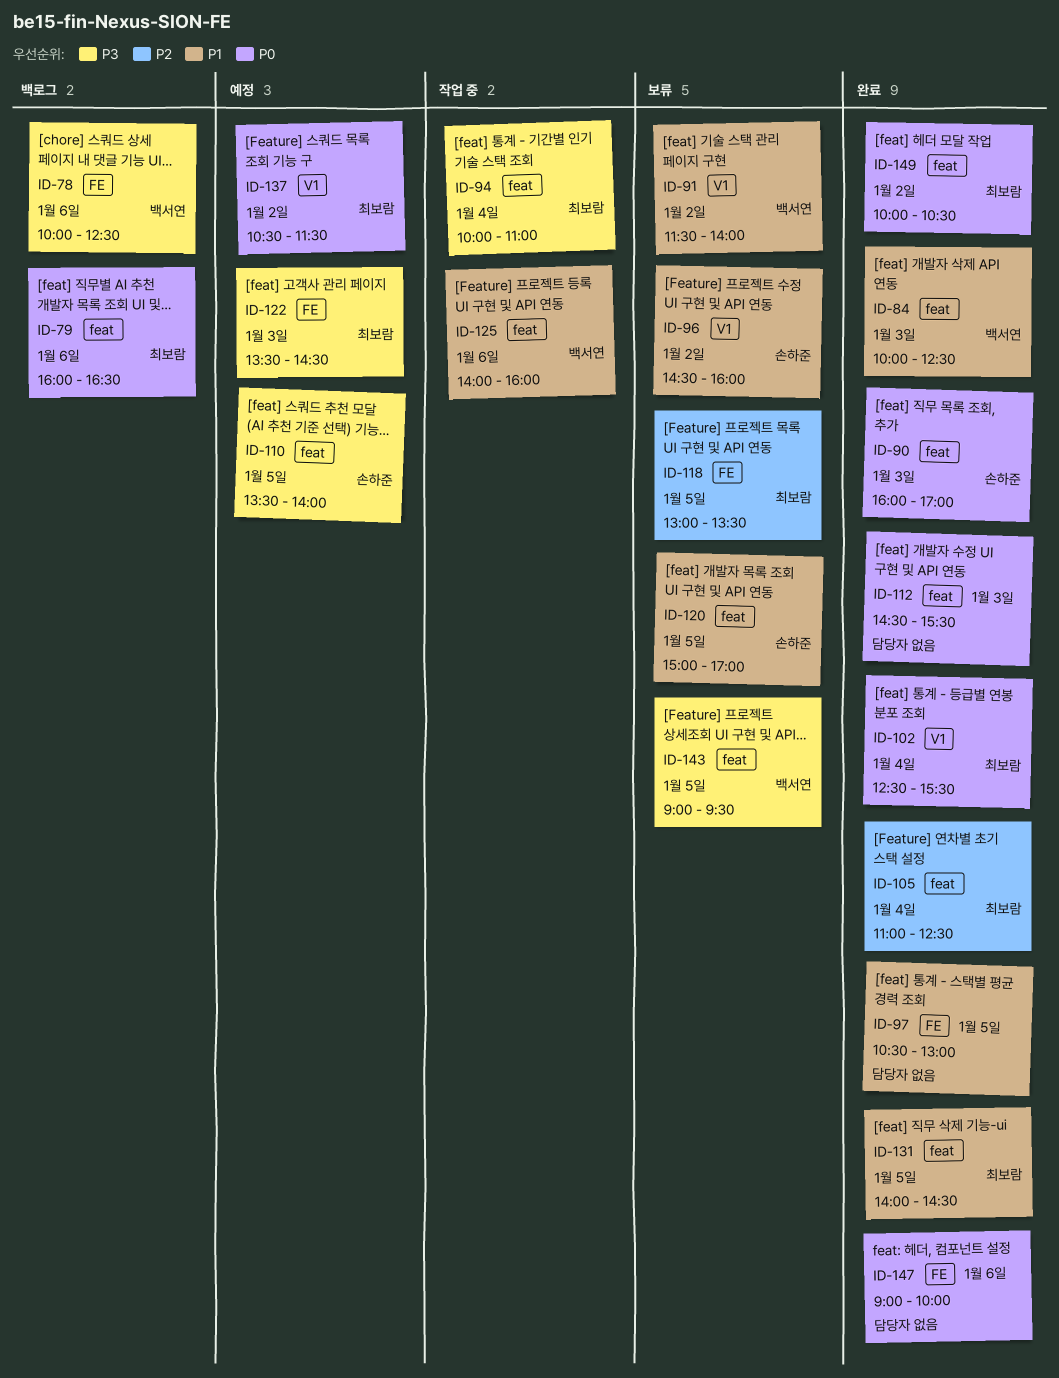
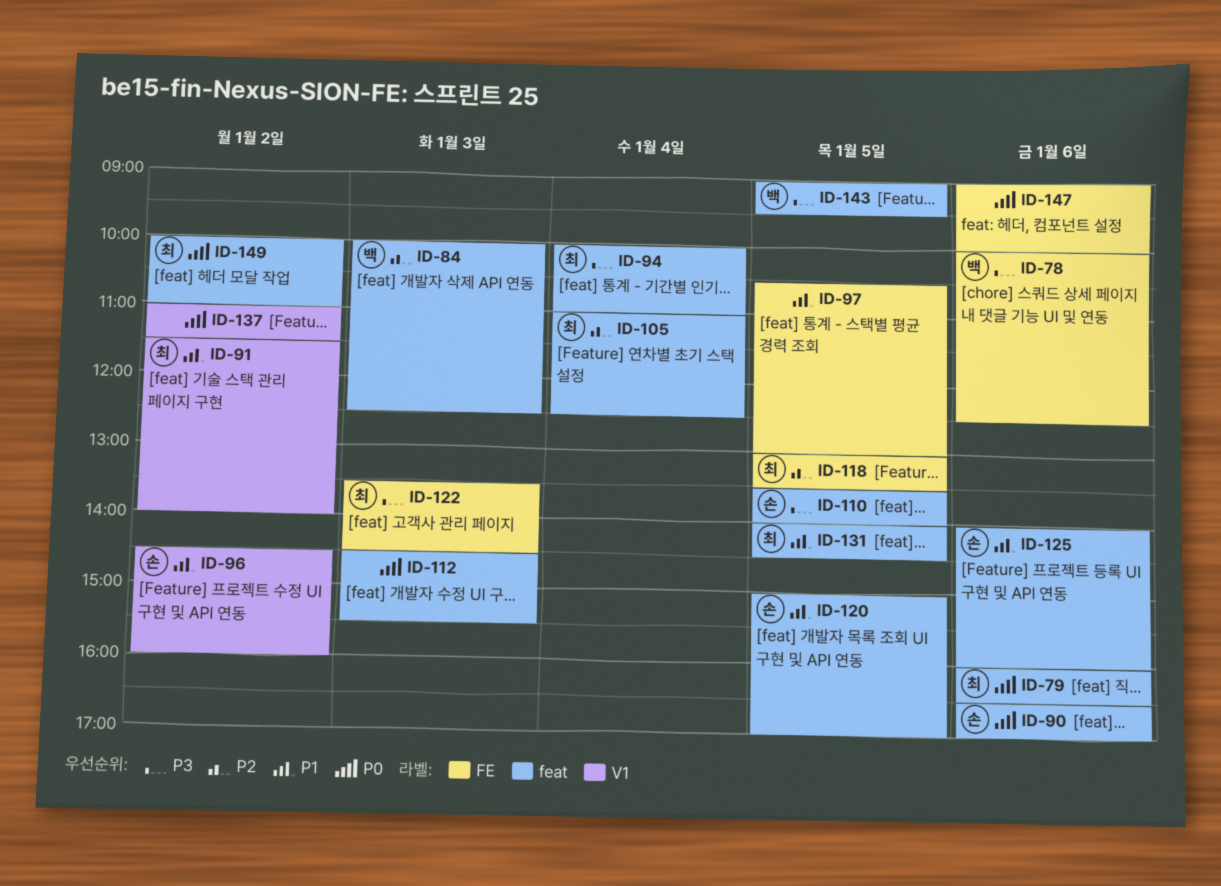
ID-84, priority: P1 -> P2
ID-90, day: Jan 3 -> Jan 6
ID-90, begins: 16:00 -> 16:30
ID-91, owner: 백서연 -> 최보람
ID-102: present -> none
ID-125, owner: 백서연 -> 손하준
ID-137, owner: 최보람 -> none
ID-137, begins: 10:30 -> 11:00
ID-149, ends: 10:30 -> 11:00

